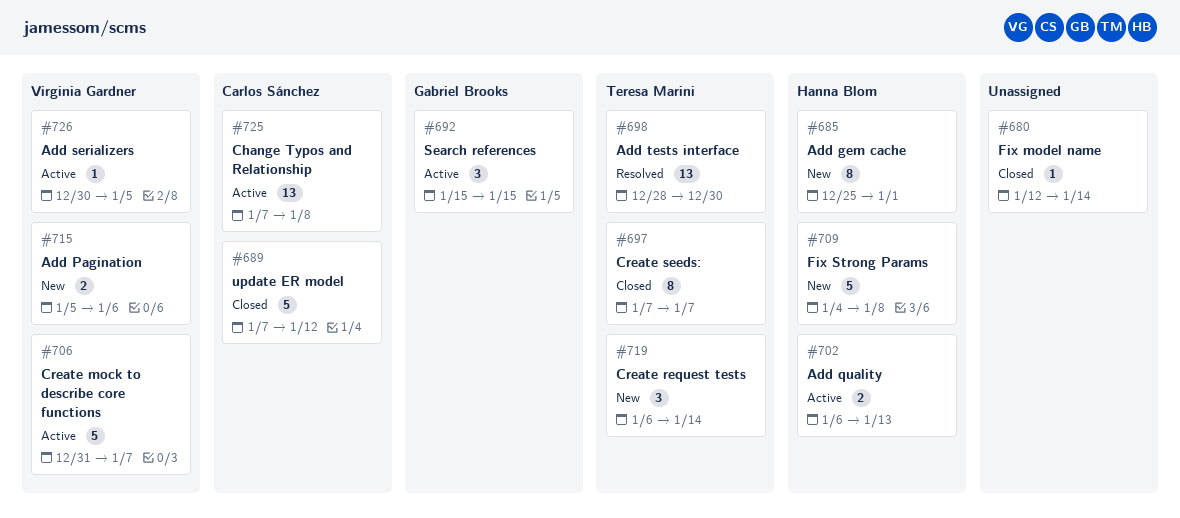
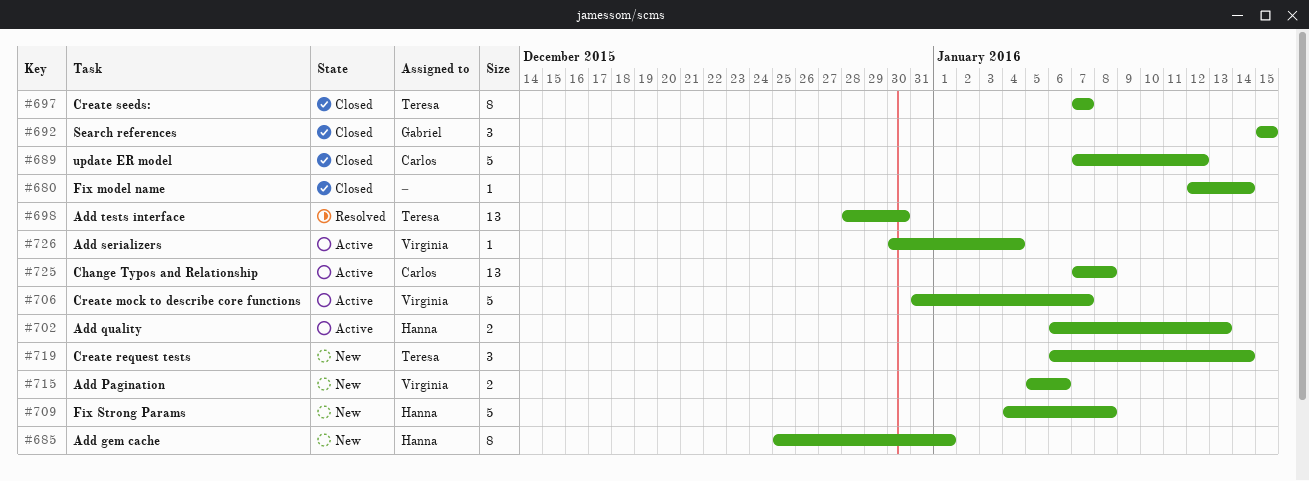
#692, status: Active -> Closed
#726, due: Jan 5 -> Jan 4

